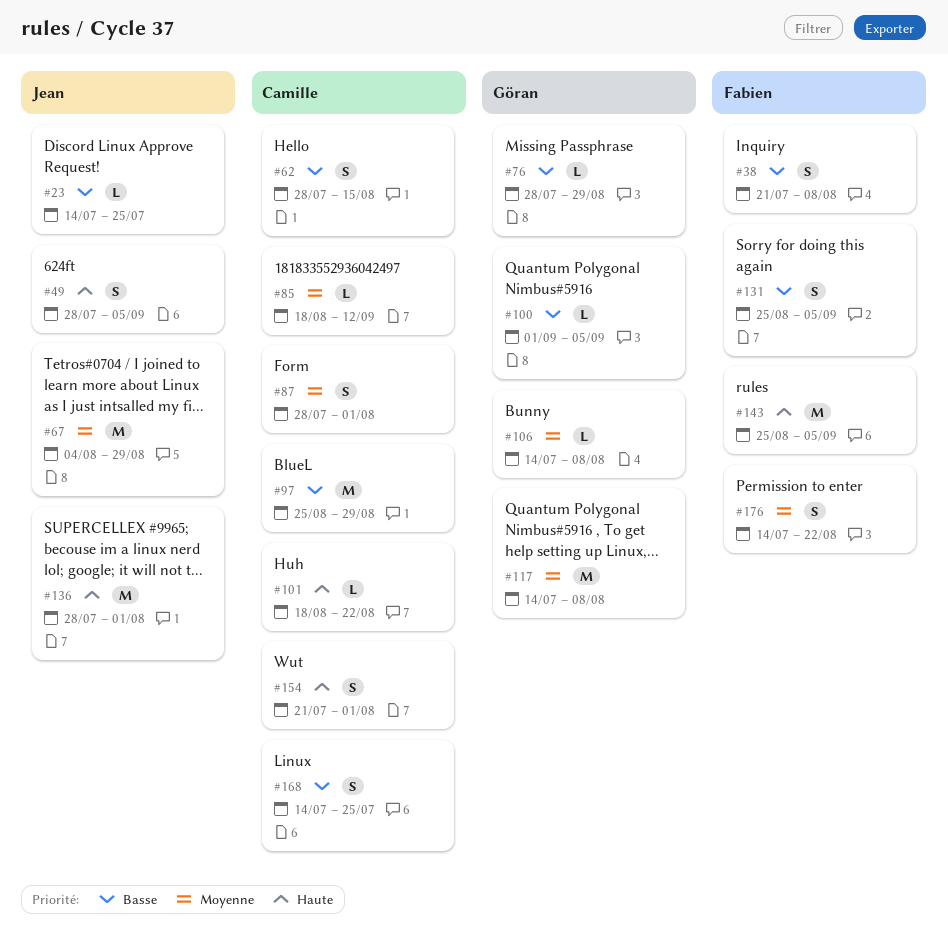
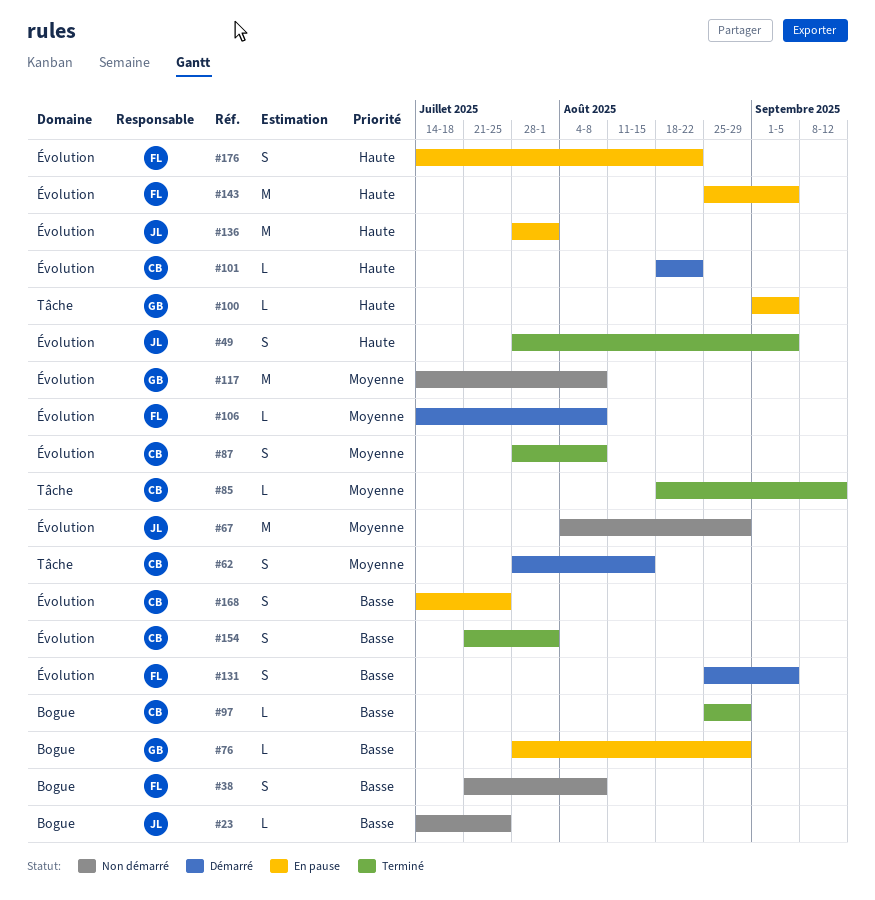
#62, priority: Basse -> Moyenne
#87, due: Aug 1 -> Aug 8
#97, estimate: M -> L
#100, priority: Basse -> Haute
#106, owner: Göran -> Fabien
#154, priority: Haute -> Basse
#176, priority: Moyenne -> Haute

